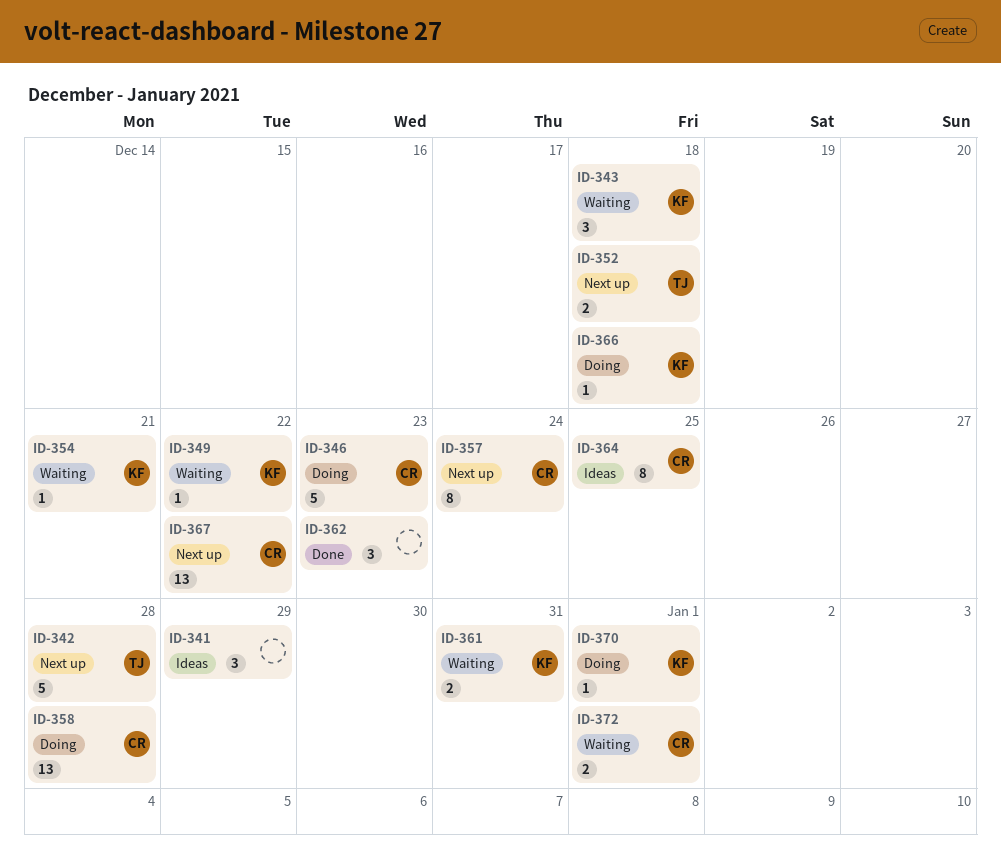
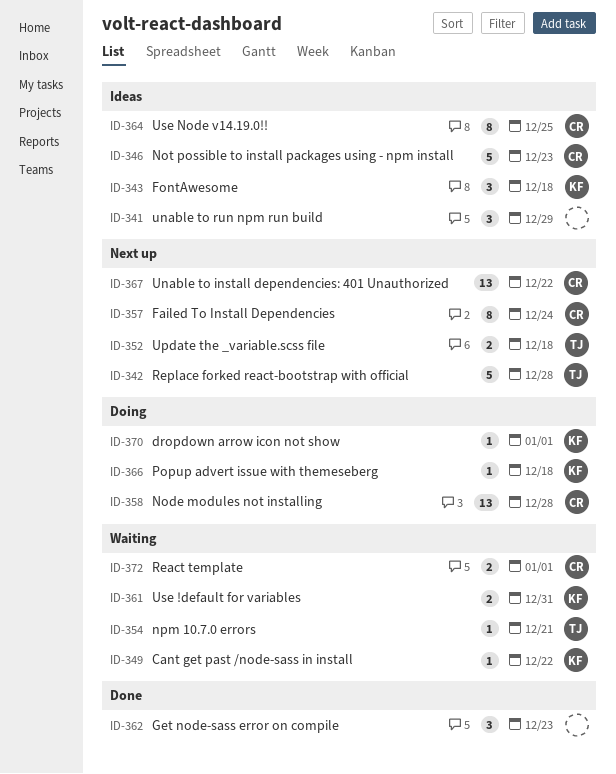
ID-343, status: Waiting -> Ideas
ID-346, status: Doing -> Ideas
ID-354, owner: KF -> TJ

